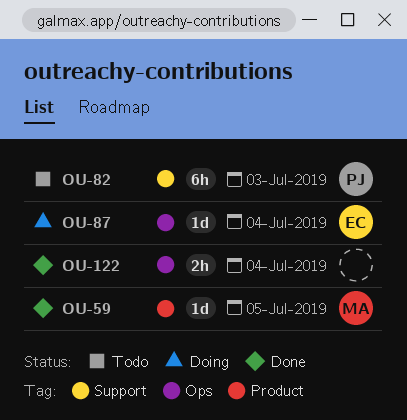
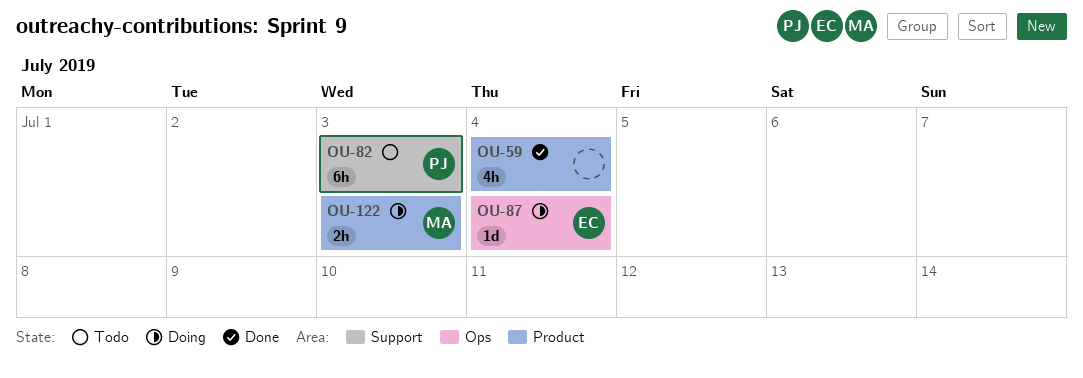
OU-59, owner: MA -> none
OU-59, estimate: 1d -> 4h
OU-59, due: Jul 5 -> Jul 4
OU-122, status: Done -> Doing
OU-122, owner: none -> MA
OU-122, label: Ops -> Product
OU-122, due: Jul 4 -> Jul 3

